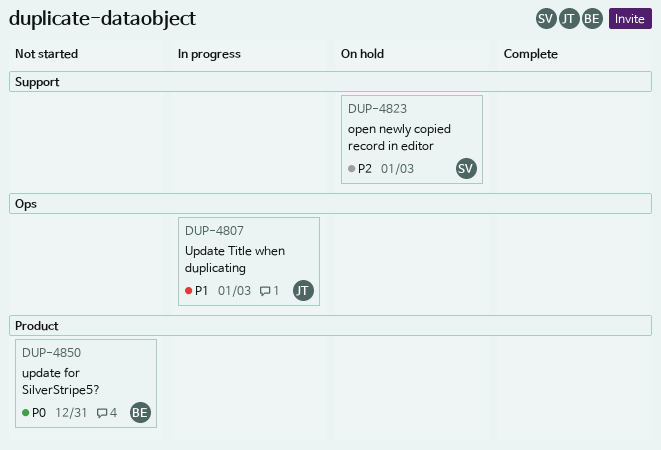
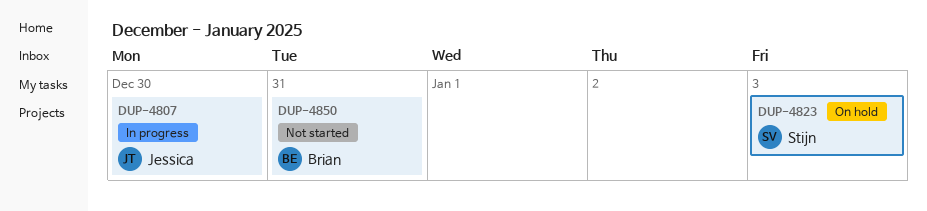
DUP-4807, due: Jan 3 -> Dec 30

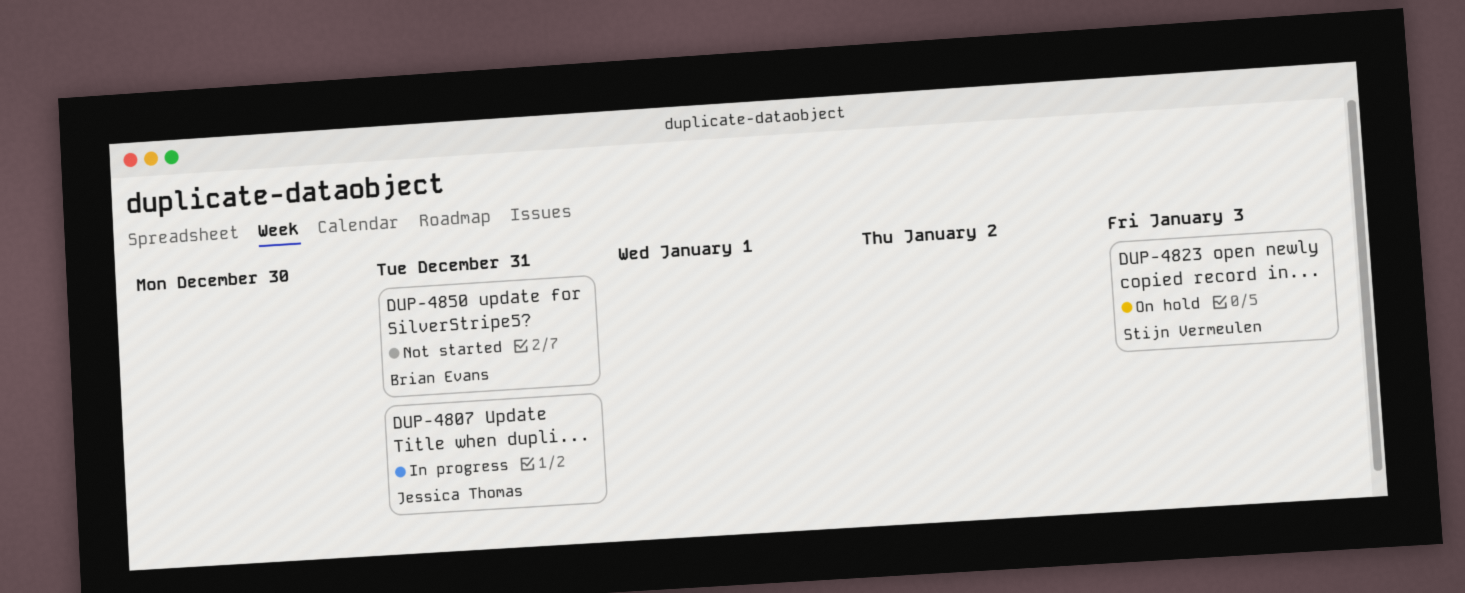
DUP-4807, due: Dec 30 -> Dec 31

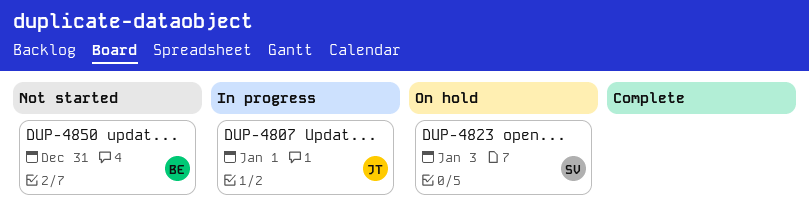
DUP-4807, due: Dec 31 -> Jan 1

